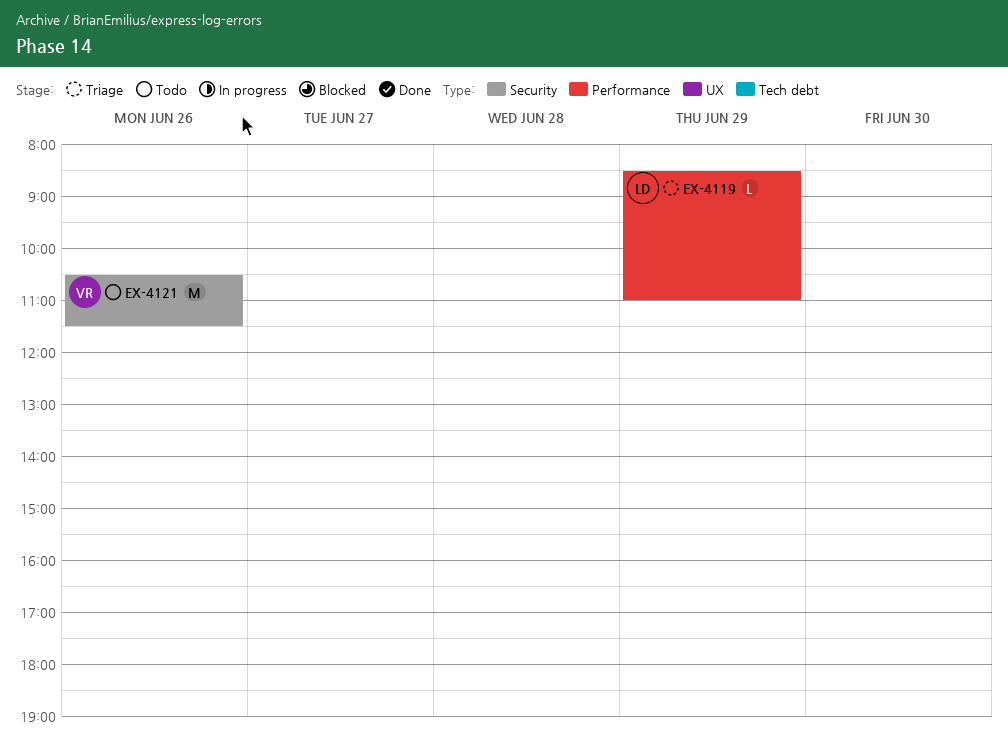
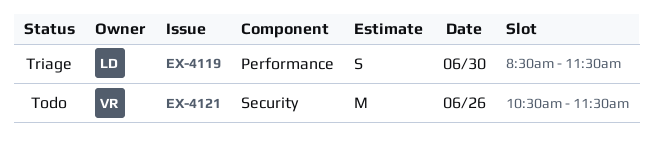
EX-4119, estimate: L -> S
EX-4119, day: Jun 29 -> Jun 30
EX-4119, ends: 11:00 -> 11:30

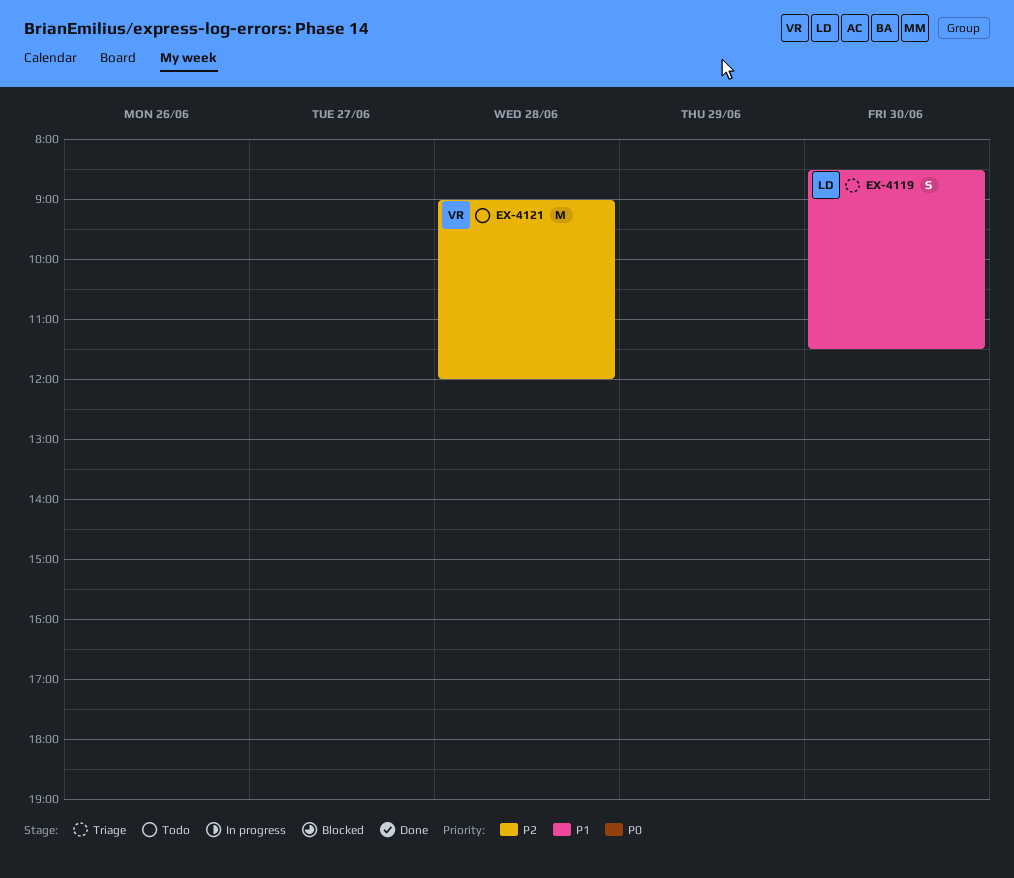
EX-4121, day: Jun 26 -> Jun 28
EX-4121, begins: 10:30 -> 09:00
EX-4121, ends: 11:30 -> 12:00

